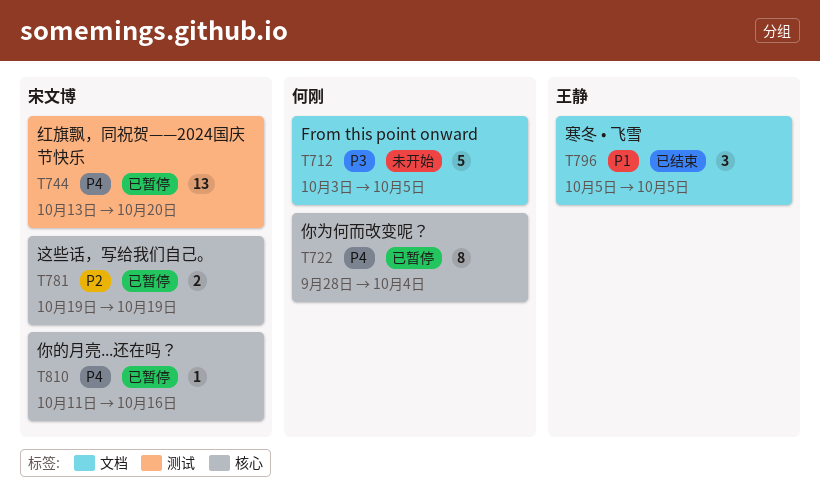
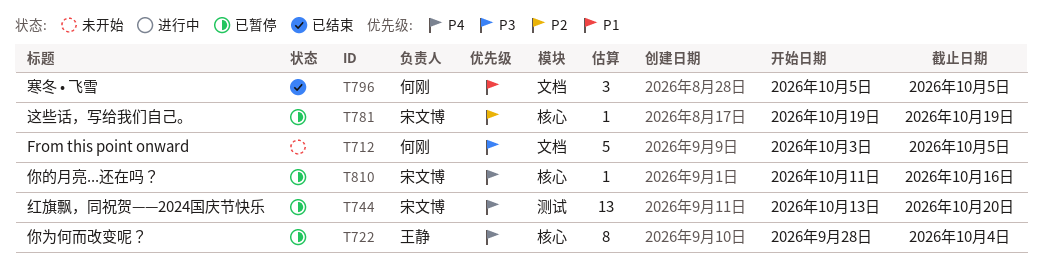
T722, owner: 何刚 -> 王静
T781, estimate: 2 -> 1
T796, owner: 王静 -> 何刚

